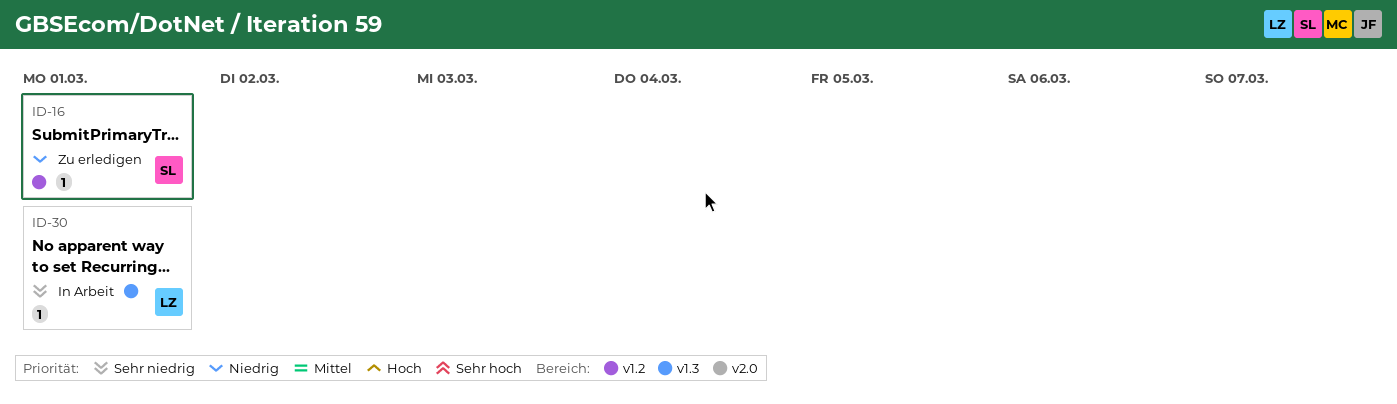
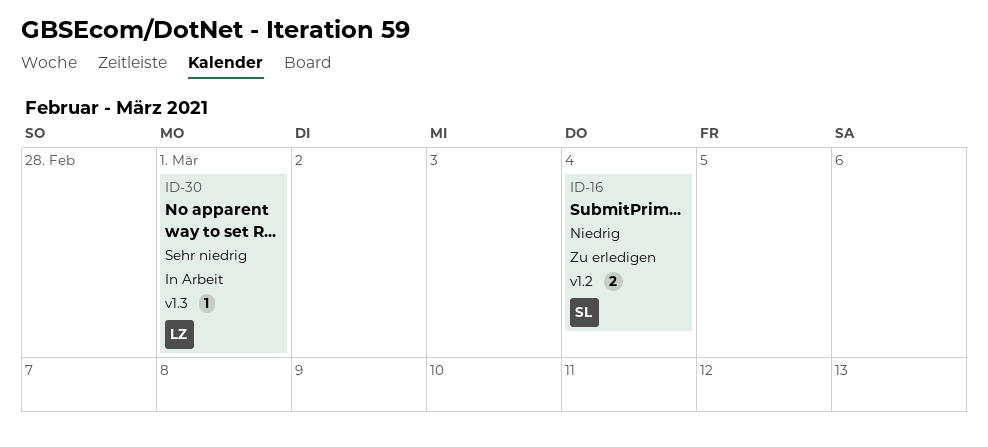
ID-16, estimate: 1 -> 2
ID-16, due: Mar 1 -> Mar 4

